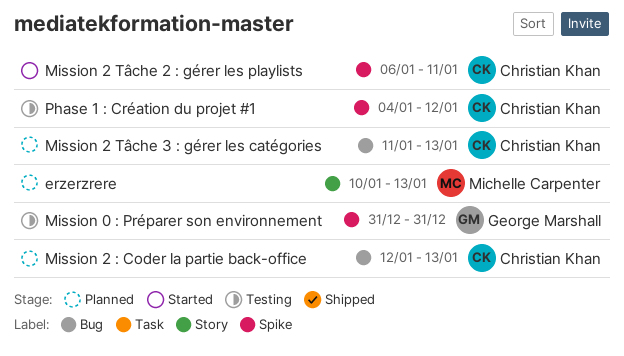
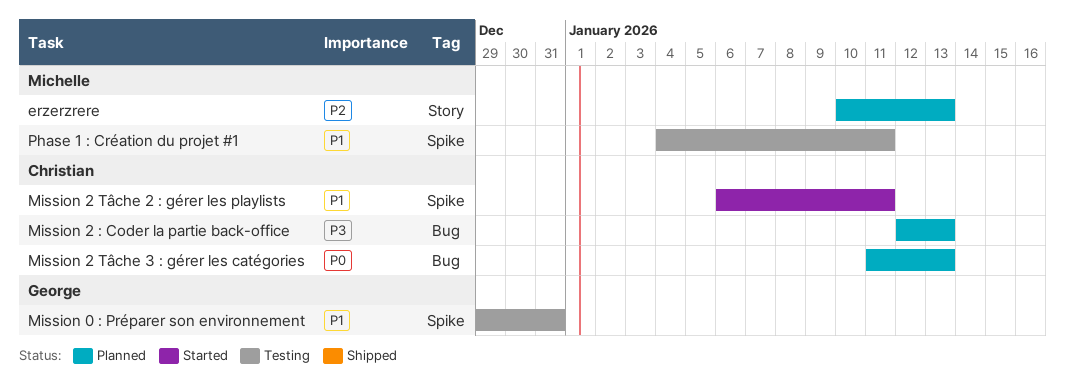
Mission 0 : Préparer son environnement, start: Dec 31 -> Dec 29
Phase 1 : Création du projet #1, owner: Christian Khan -> Michelle Carpenter
Phase 1 : Création du projet #1, due: Jan 12 -> Jan 11

